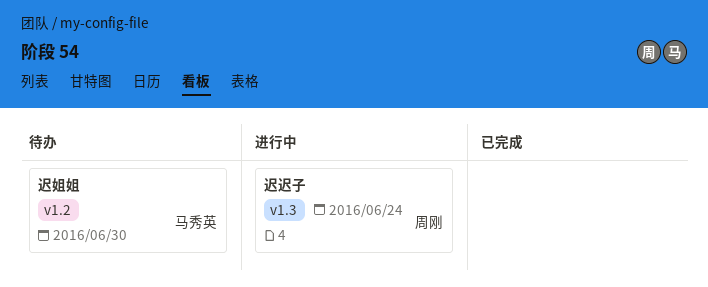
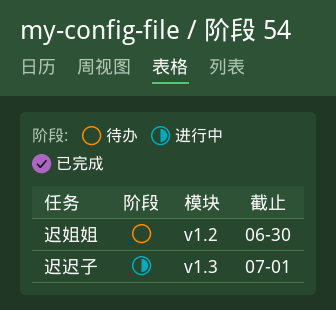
迟迟子, due: Jun 24 -> Jul 1

